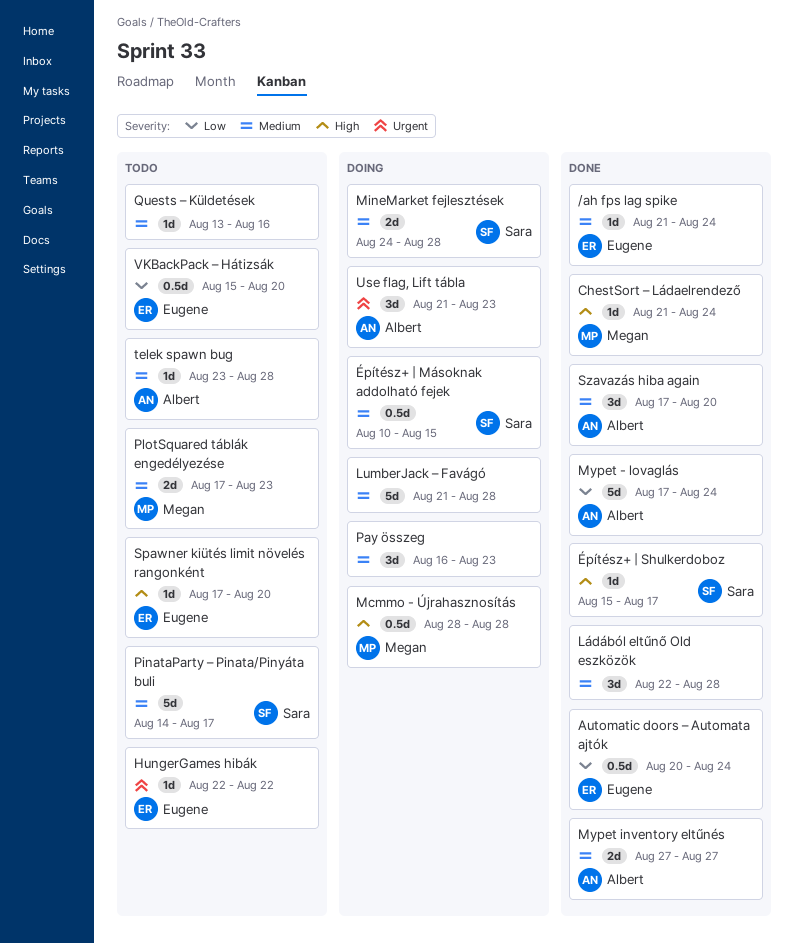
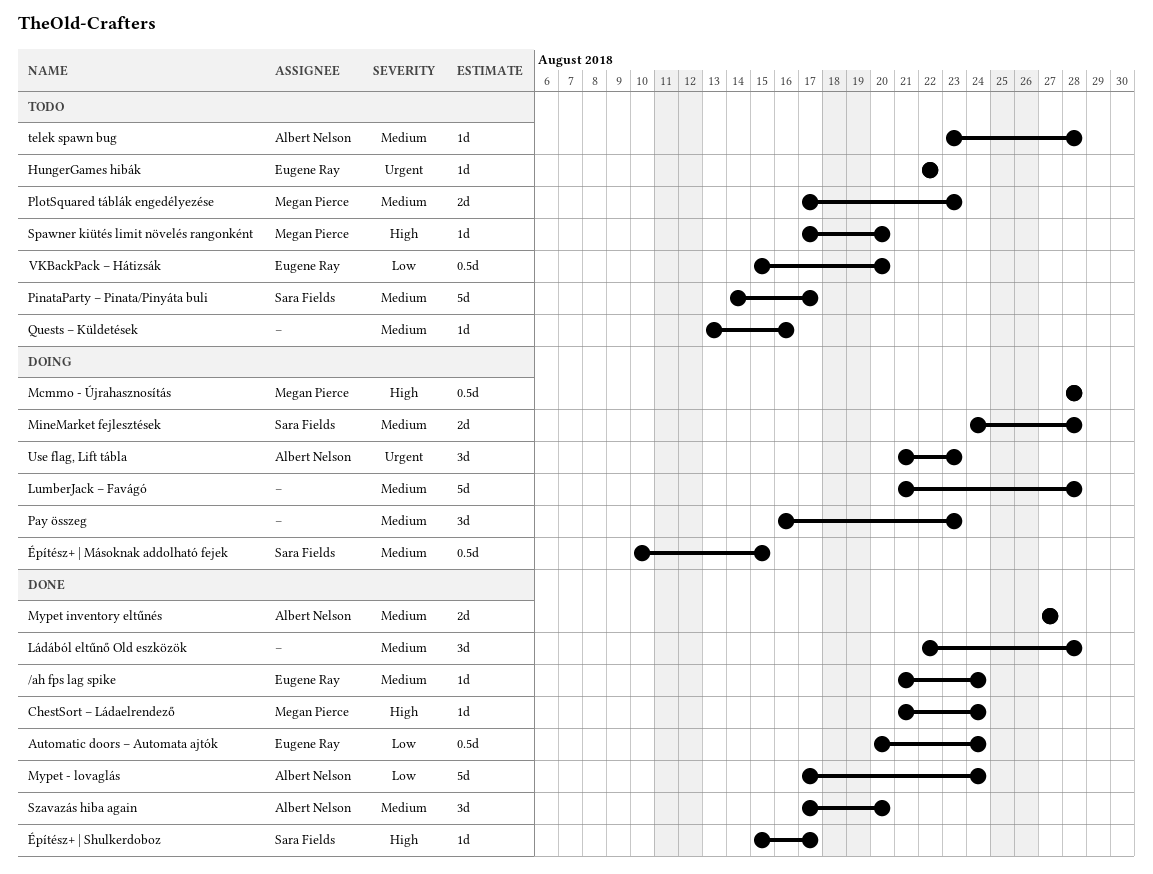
Spawner kiütés limit növelés rangonként, owner: Eugene Ray -> Megan Pierce

